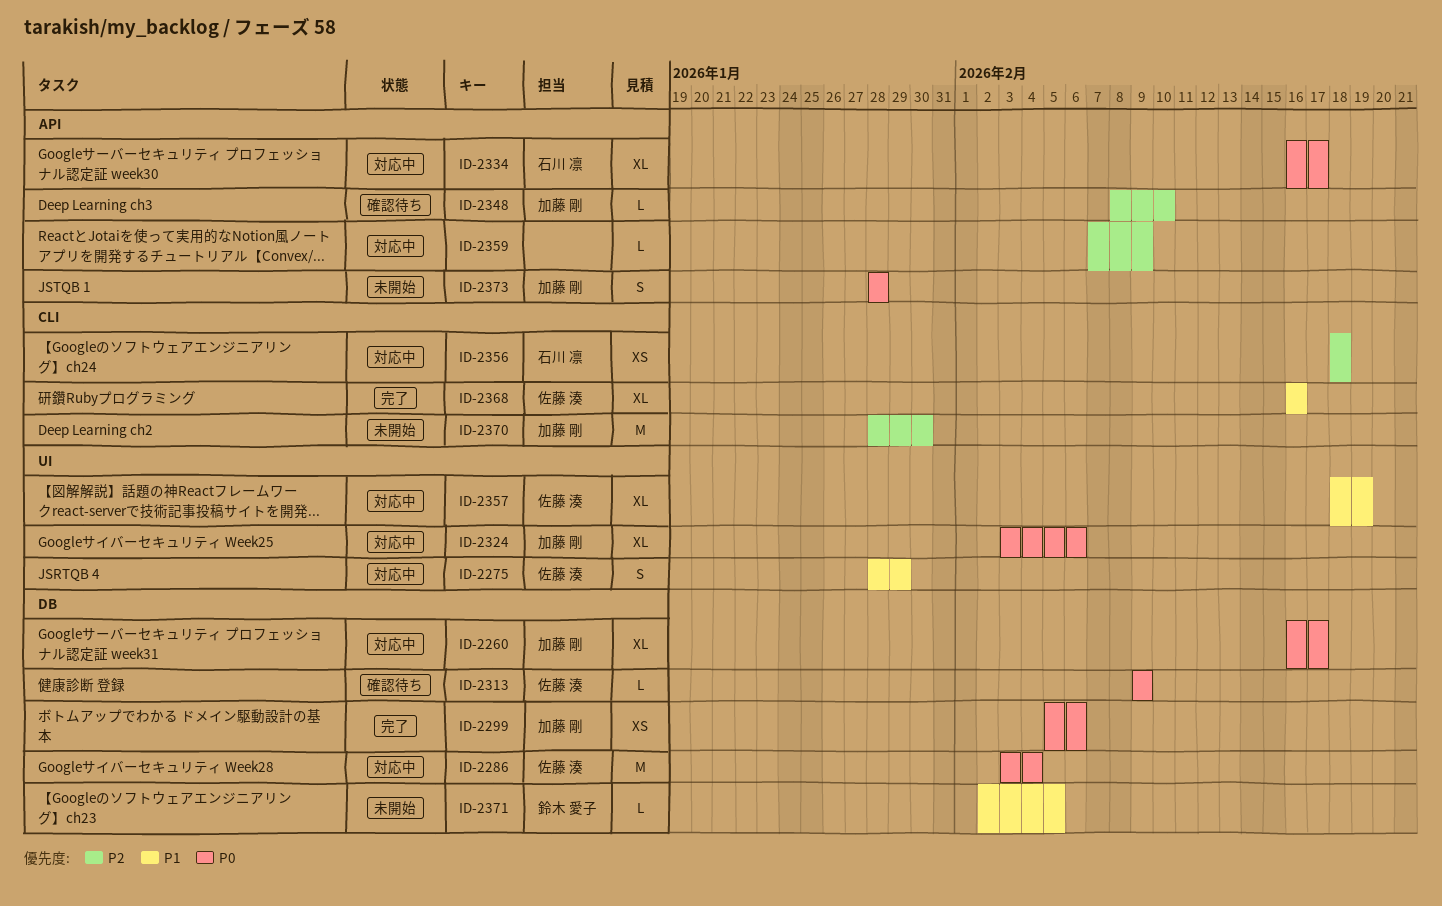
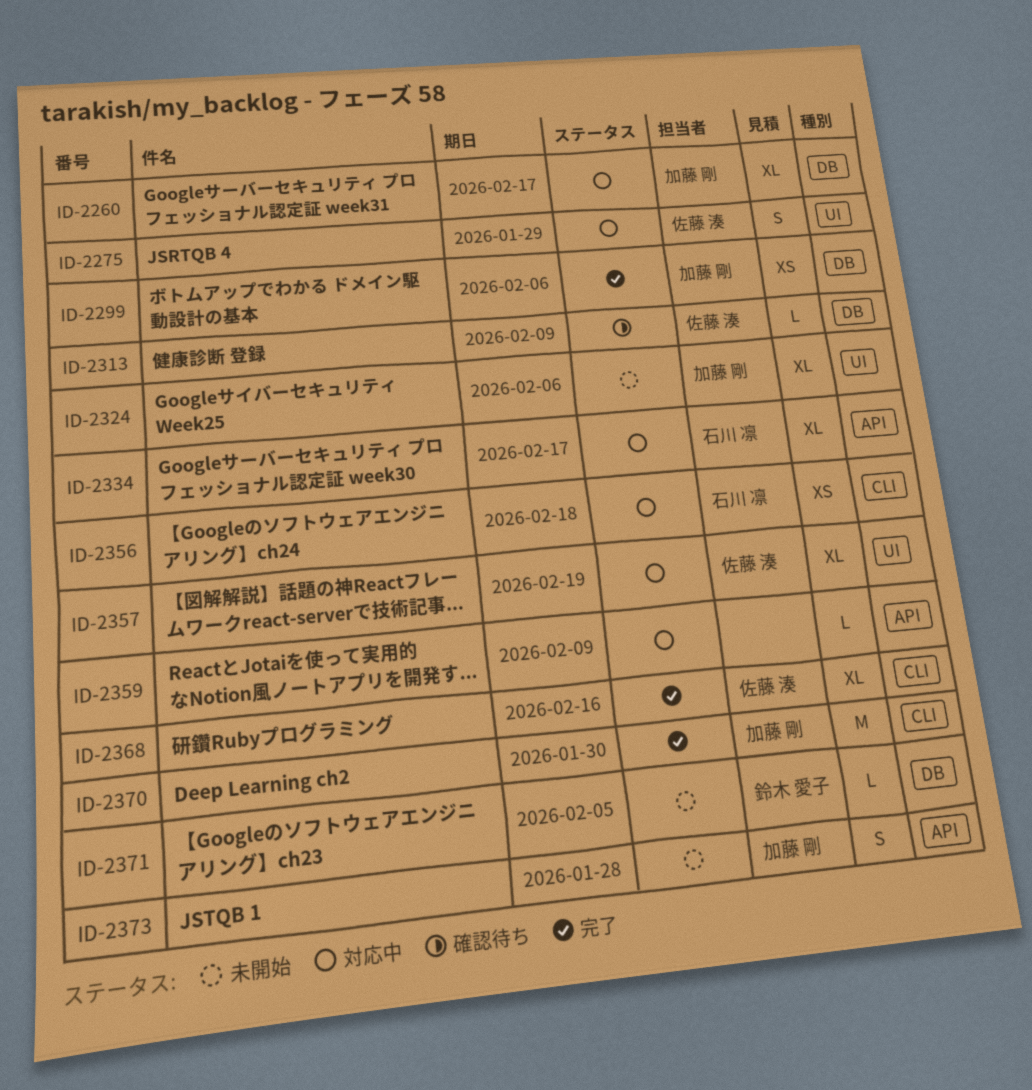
ID-2286: present -> none
ID-2324, status: 対応中 -> 未開始
ID-2348: present -> none
ID-2370, status: 未開始 -> 完了

